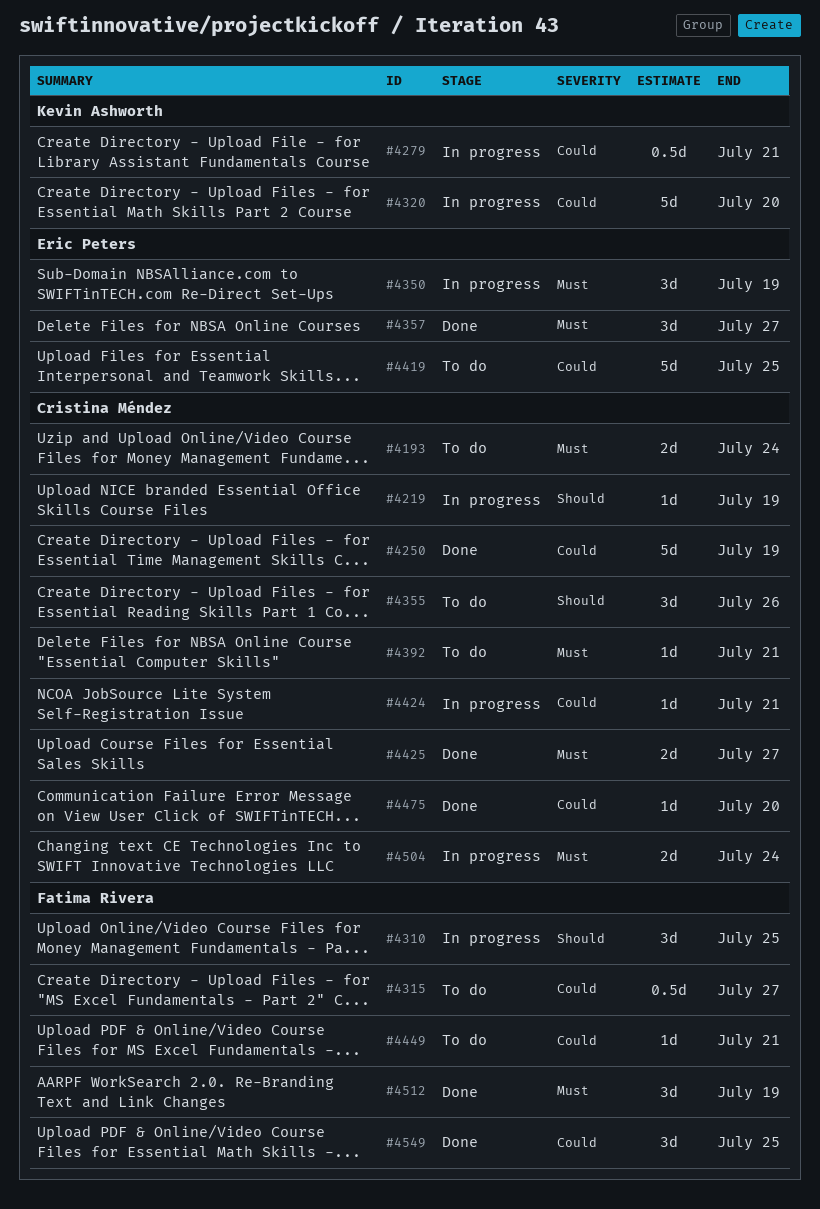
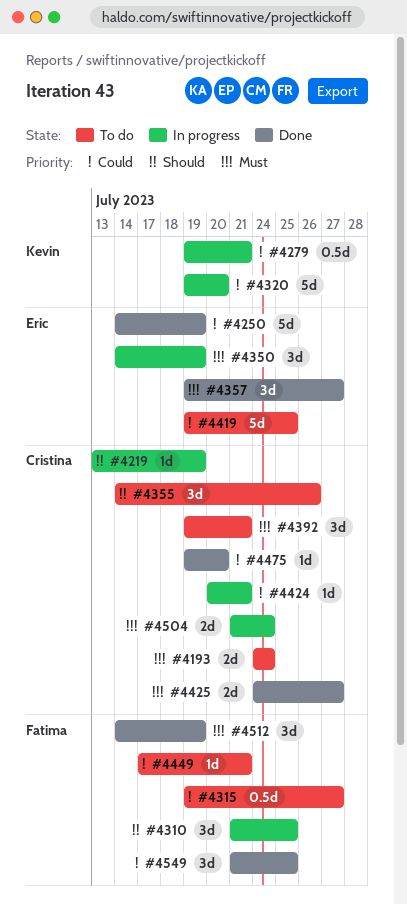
#4250, owner: Cristina Méndez -> Eric Peters
#4392, estimate: 1d -> 3d

